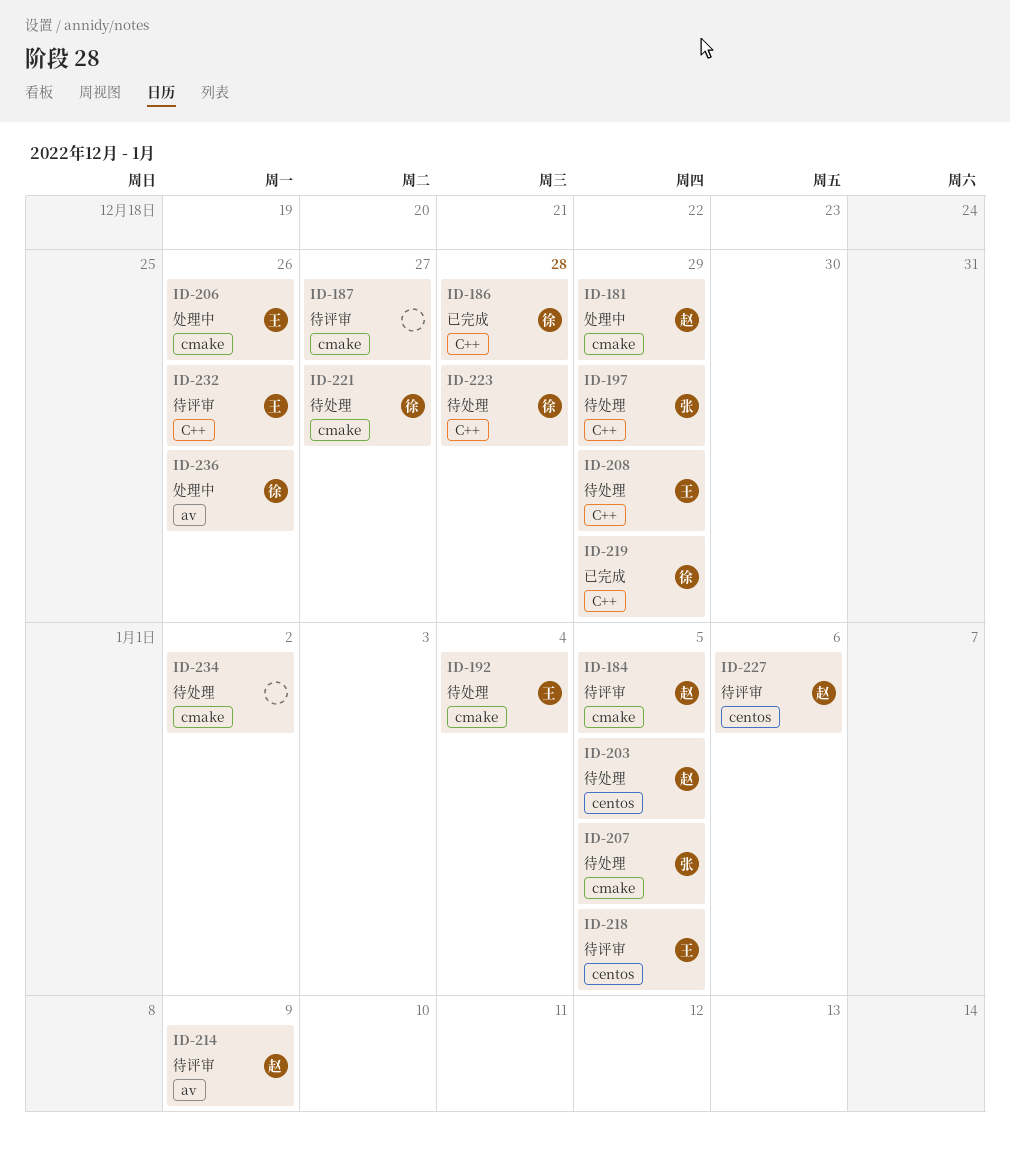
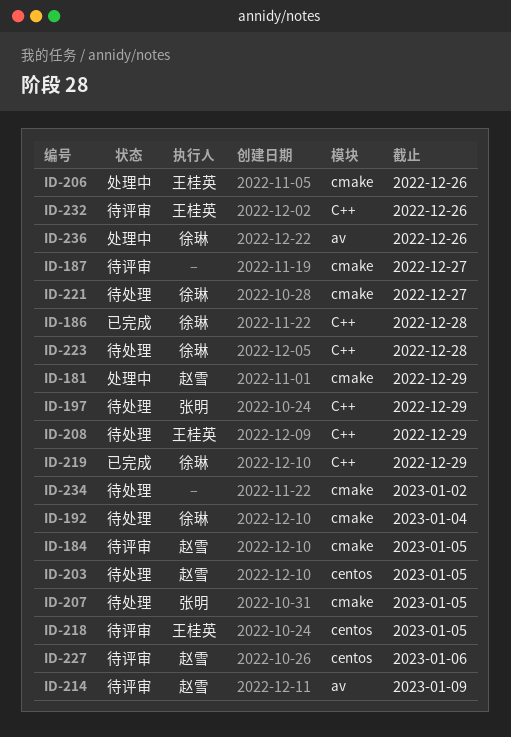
ID-192, owner: 王桂英 -> 徐琳

